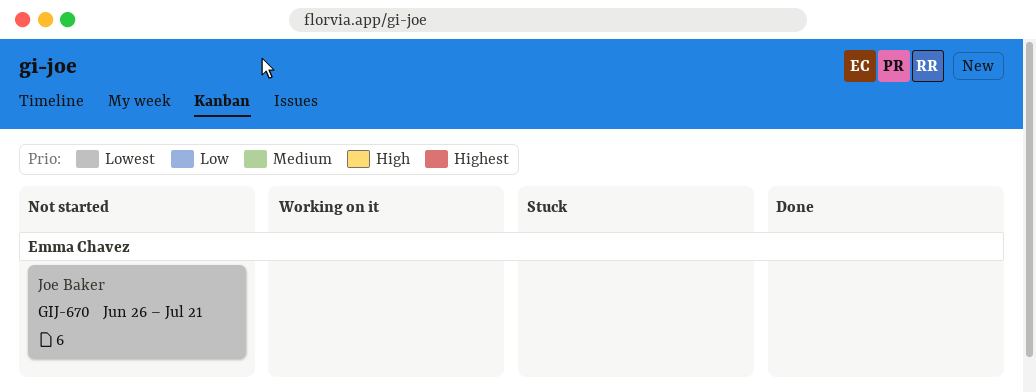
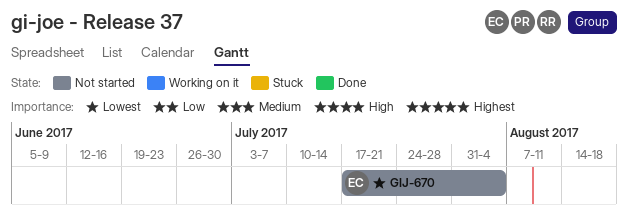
GIJ-670, start: Jun 26 -> Jul 17
GIJ-670, due: Jul 21 -> Aug 4

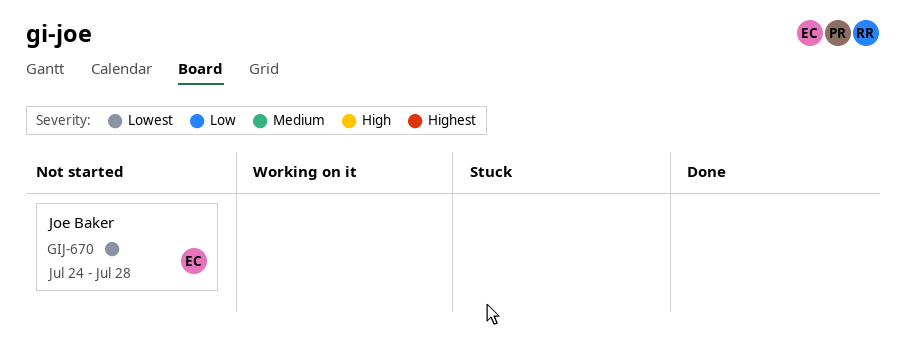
GIJ-670, start: Jul 17 -> Jul 24
GIJ-670, due: Aug 4 -> Jul 28

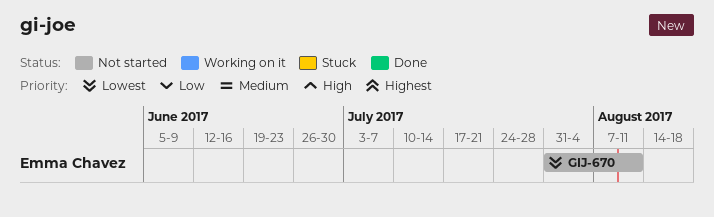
GIJ-670, start: Jul 24 -> Jul 31
GIJ-670, due: Jul 28 -> Aug 11

